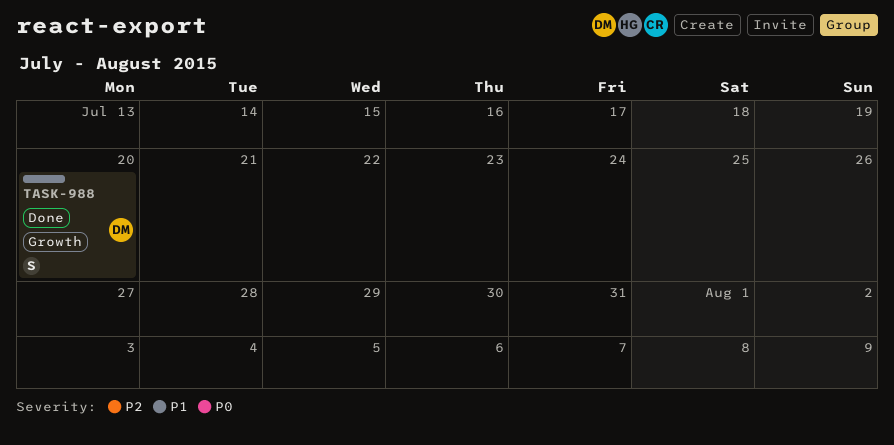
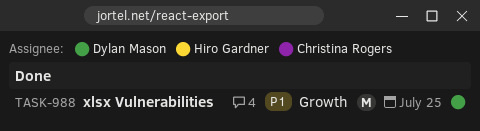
TASK-988, estimate: S -> M
TASK-988, due: Jul 20 -> Jul 25

